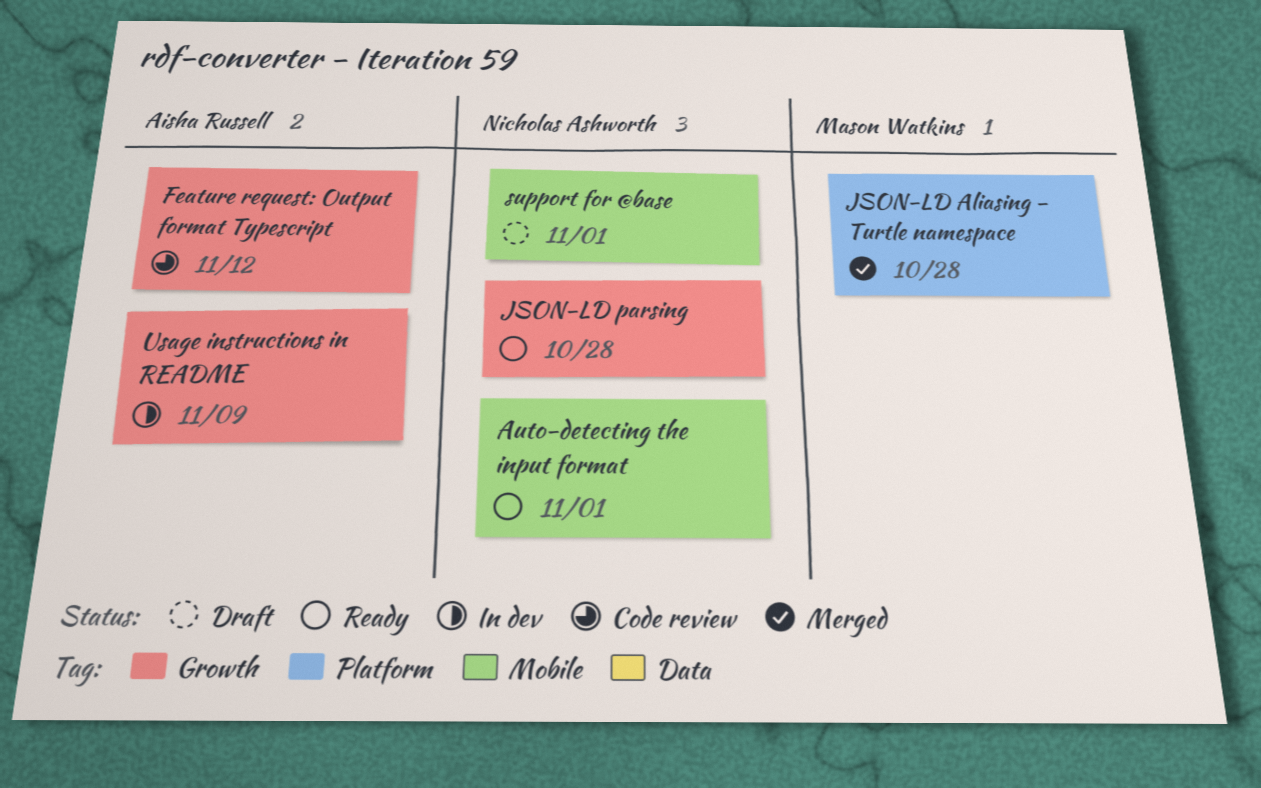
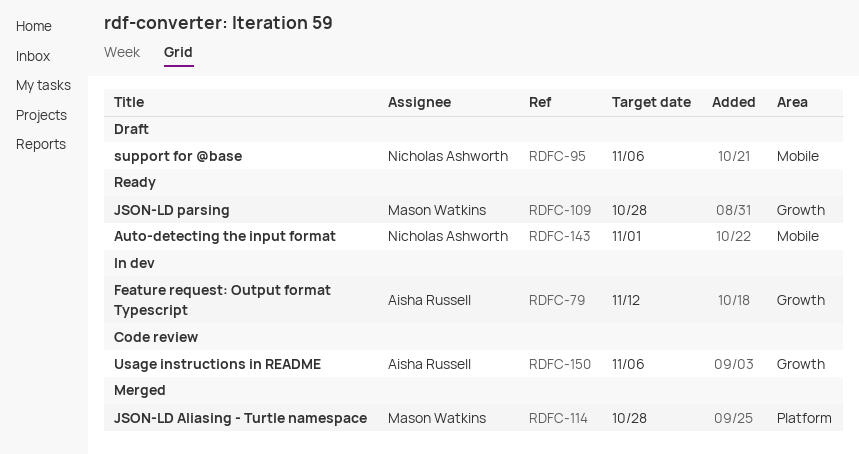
Feature request: Output format Typescript, status: Code review -> In dev
JSON-LD parsing, owner: Nicholas Ashworth -> Mason Watkins
support for @base, due: Nov 1 -> Nov 6
Usage instructions in README, status: In dev -> Code review
Usage instructions in README, due: Nov 9 -> Nov 6

